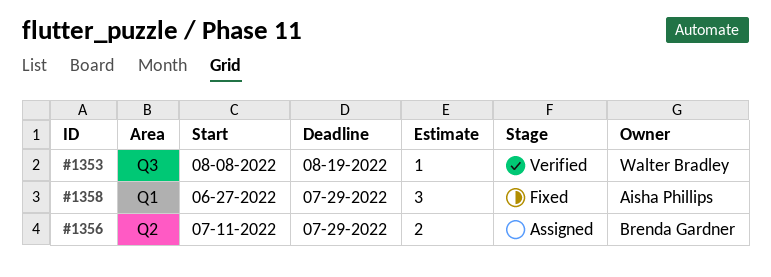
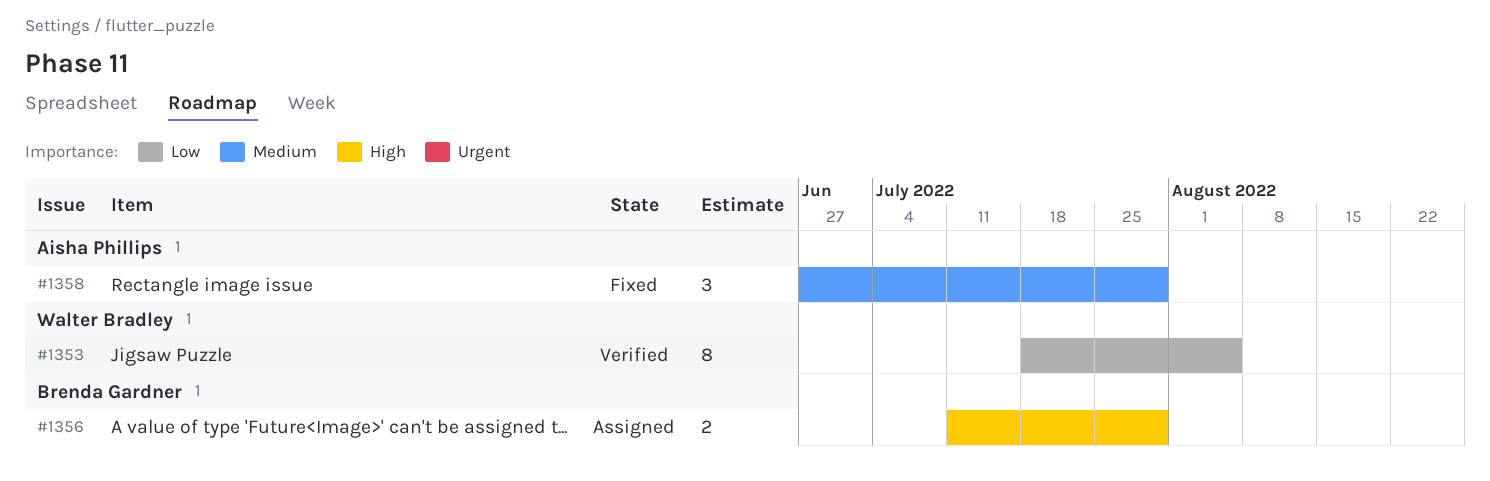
#1353, estimate: 1 -> 8
#1353, start: Aug 8 -> Jul 18
#1353, due: Aug 19 -> Aug 5

